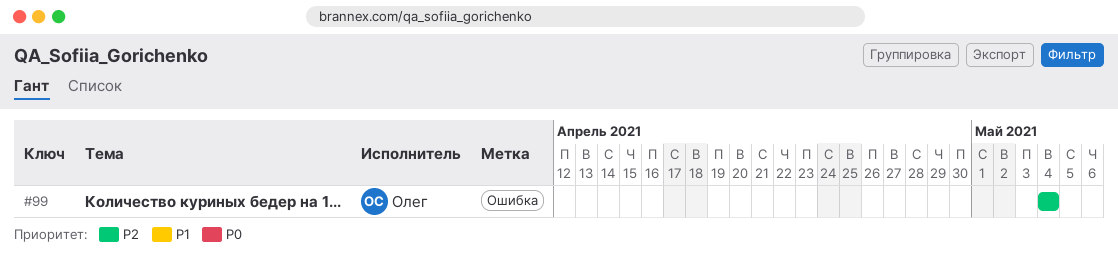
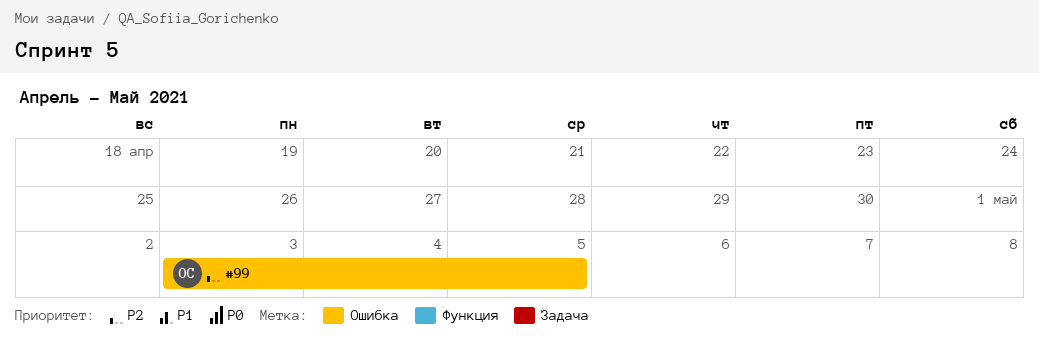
#99, start: May 4 -> May 3
#99, due: May 4 -> May 5

